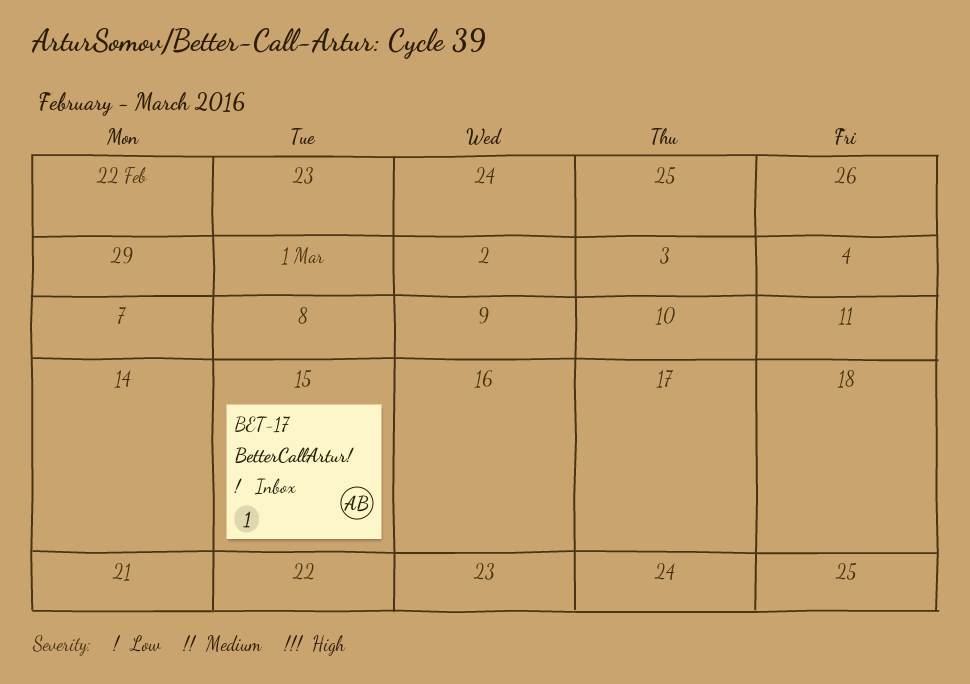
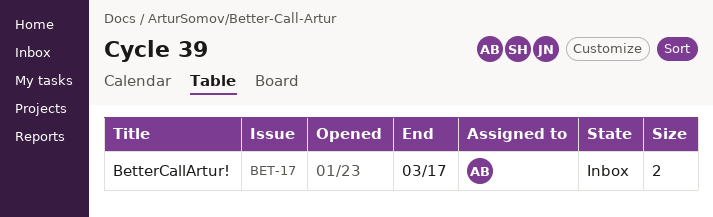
BET-17, estimate: 1 -> 2
BET-17, due: Mar 15 -> Mar 17

